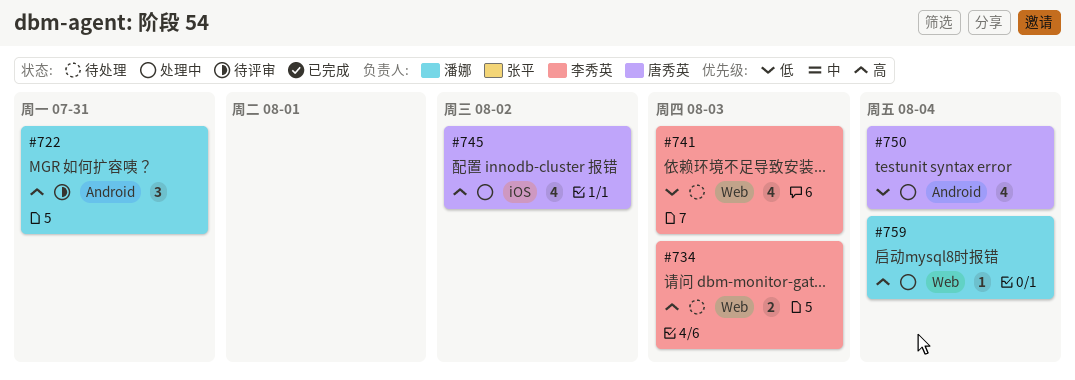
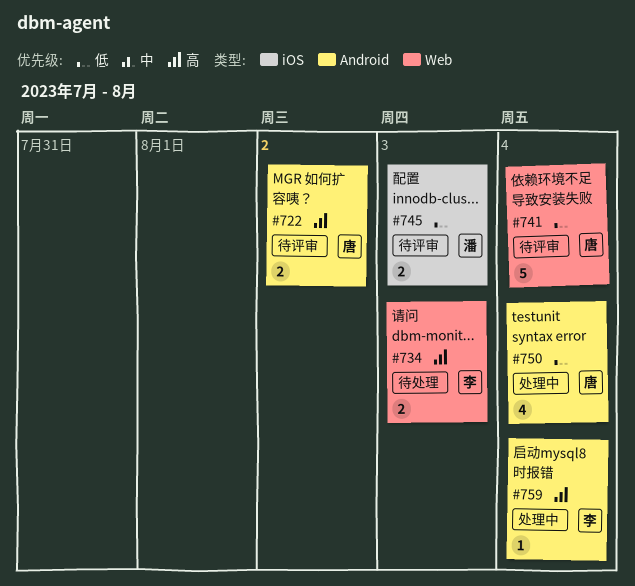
#722, owner: 潘娜 -> 唐秀英
#722, estimate: 3 -> 2
#722, due: Jul 31 -> Aug 2
#741, status: 待处理 -> 待评审
#741, owner: 李秀英 -> 唐秀英
#741, estimate: 4 -> 5
#741, due: Aug 3 -> Aug 4
#745, status: 处理中 -> 待评审
#745, owner: 唐秀英 -> 潘娜
#745, priority: 高 -> 低
#745, estimate: 4 -> 2
#745, due: Aug 2 -> Aug 3
#759, owner: 潘娜 -> 李秀英
#759, label: Web -> Android

